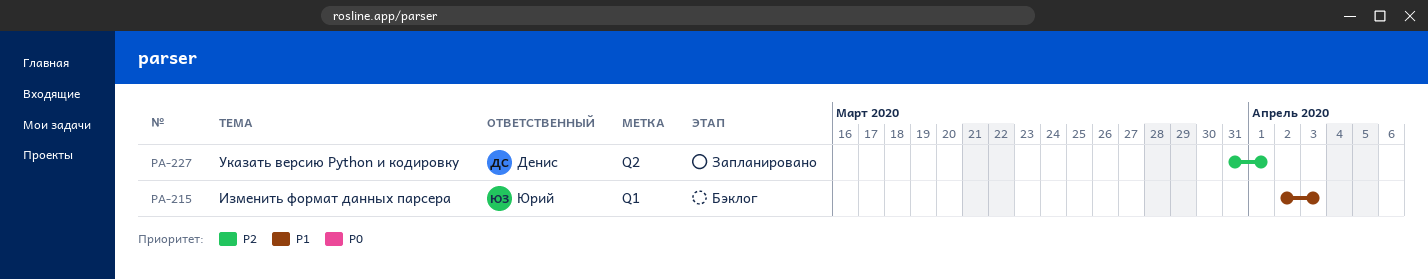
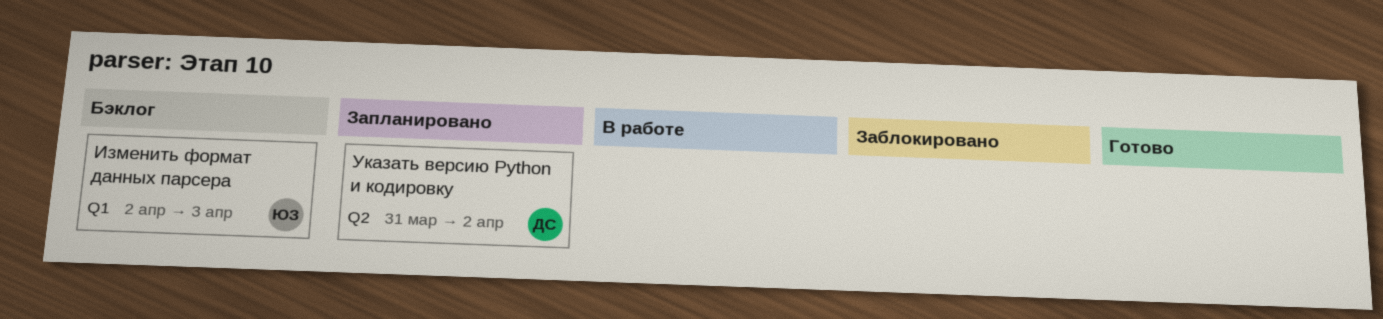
Указать версию Python и кодировку, due: Apr 1 -> Apr 2

